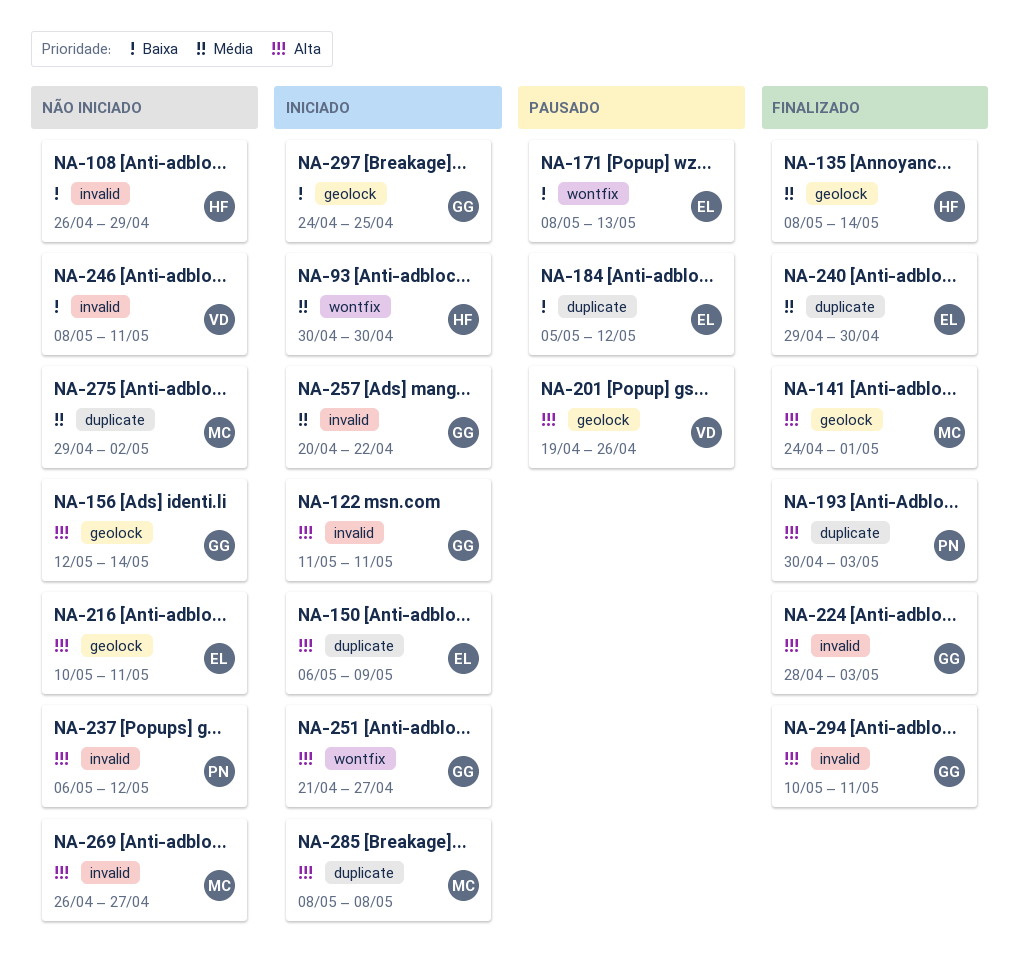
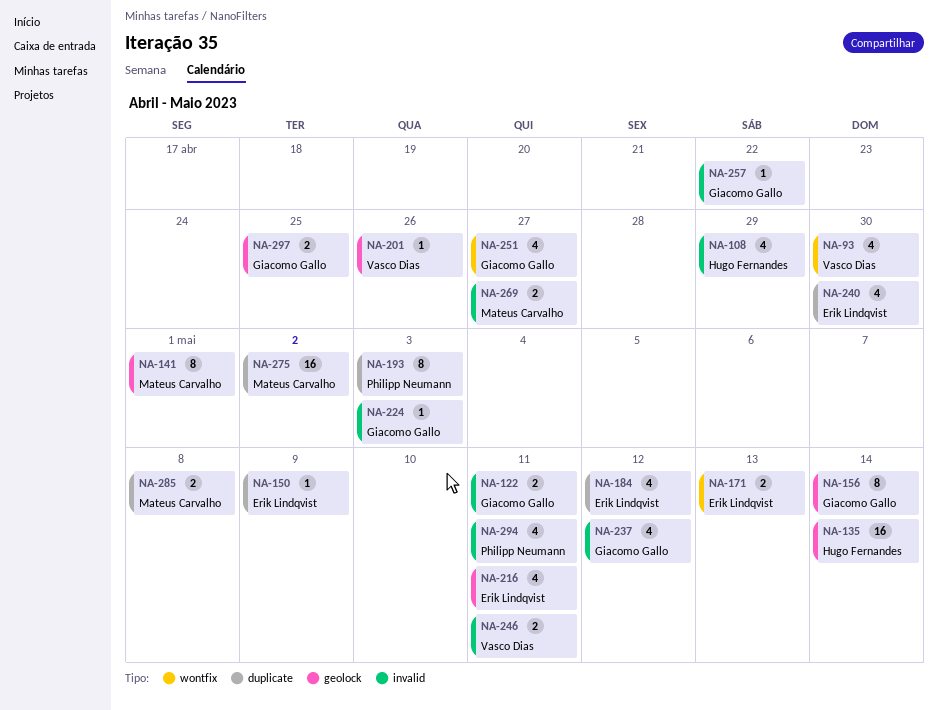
NA-93, owner: Hugo Fernandes -> Vasco Dias
NA-237, owner: Philipp Neumann -> Giacomo Gallo
NA-294, owner: Giacomo Gallo -> Philipp Neumann

